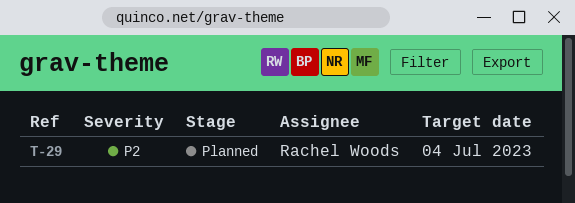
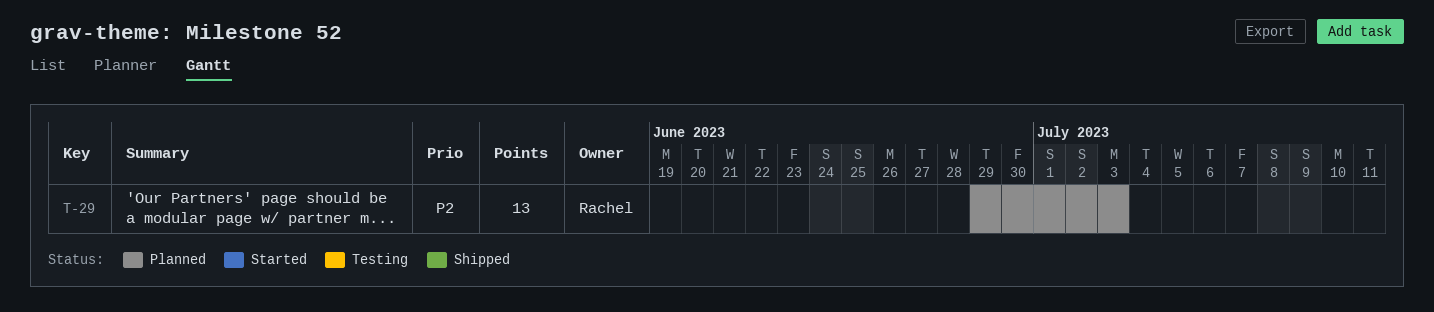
T-29, due: Jul 4 -> Jul 3

